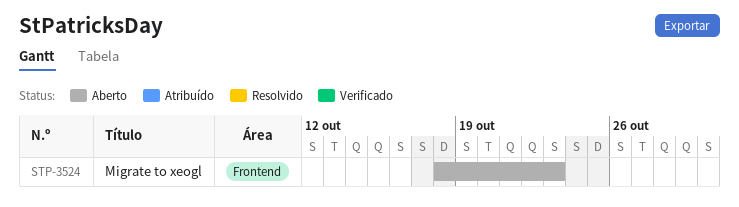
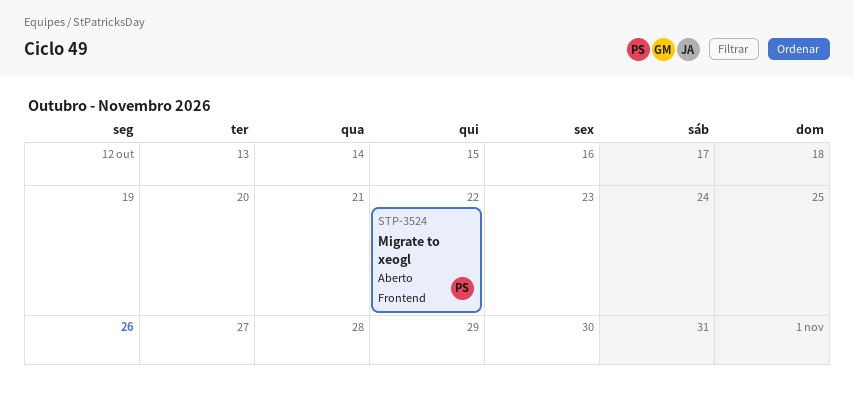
STP-3524, due: Oct 23 -> Oct 22

